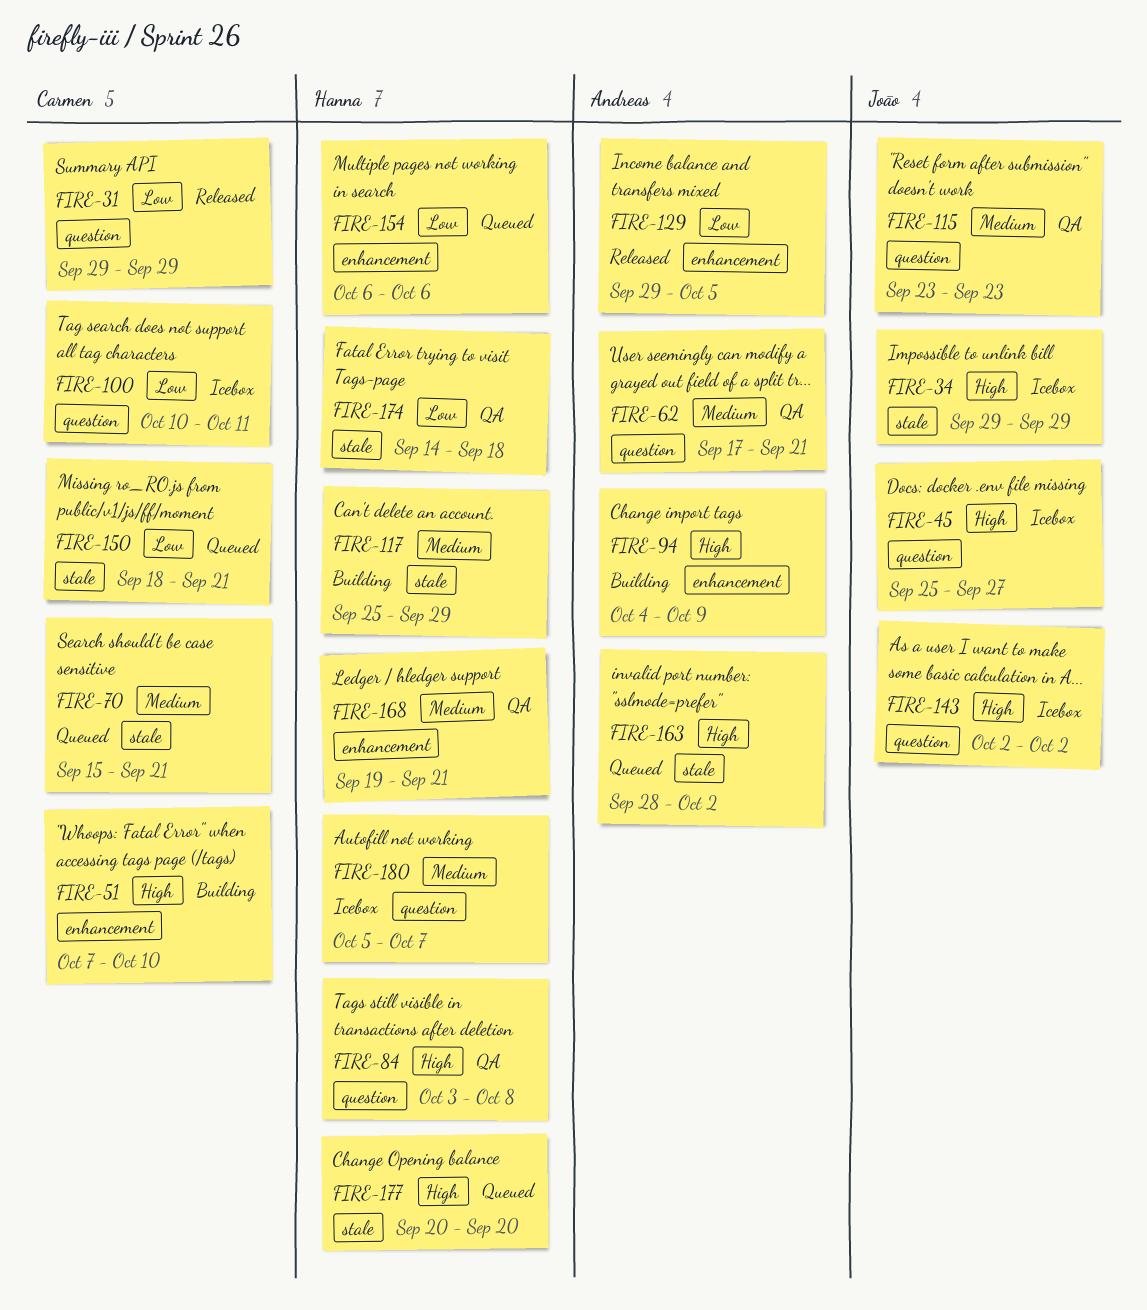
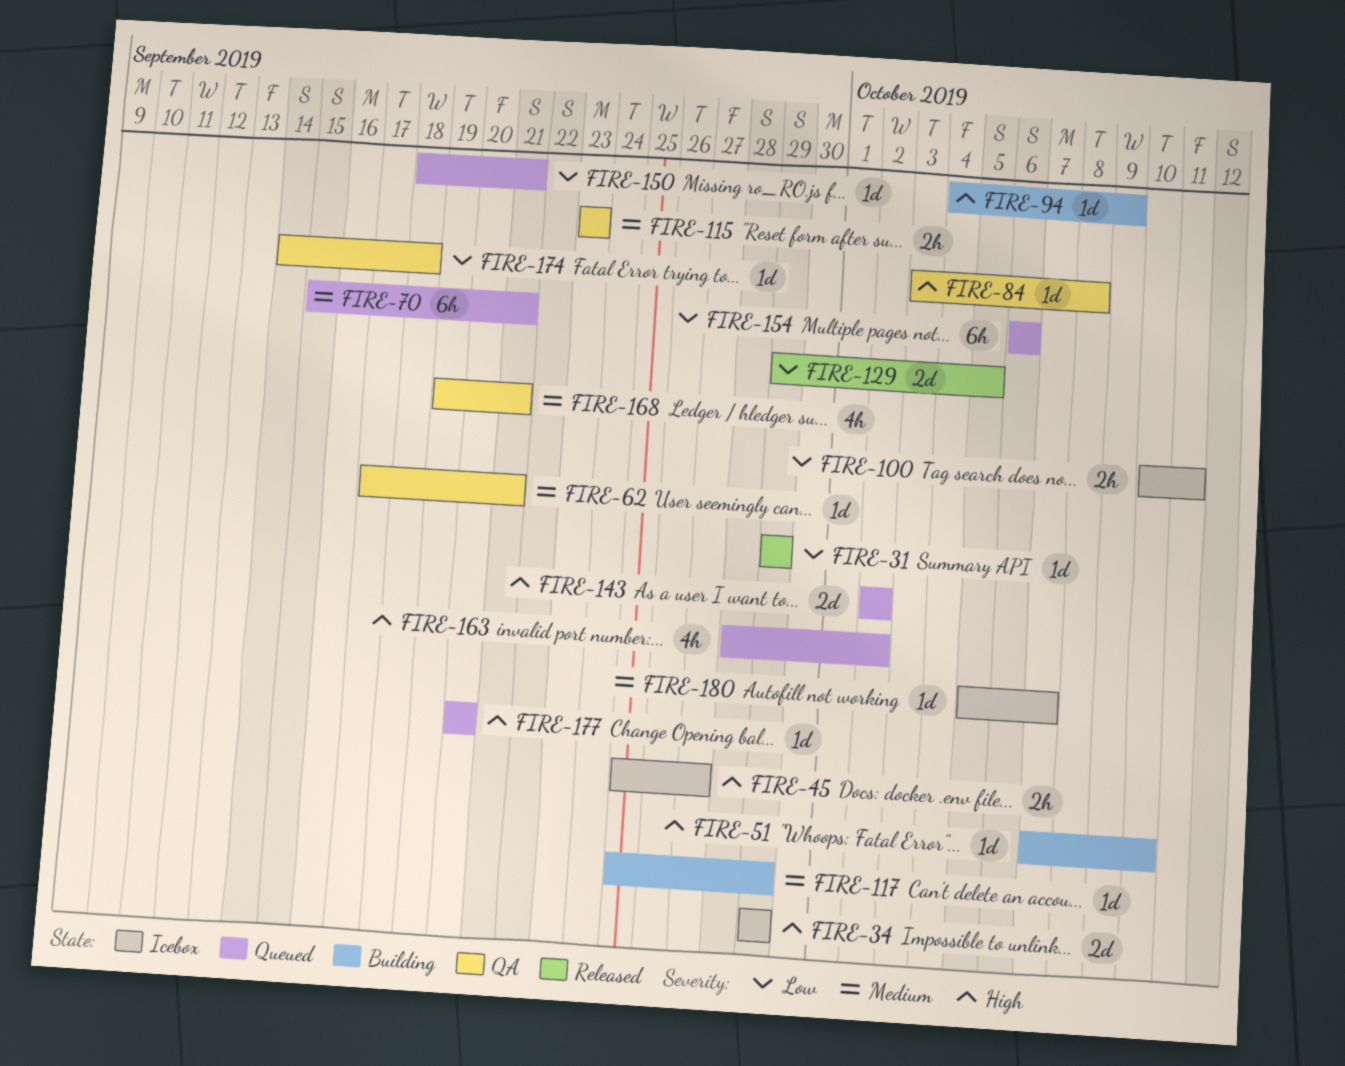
FIRE-143, status: Icebox -> Queued

